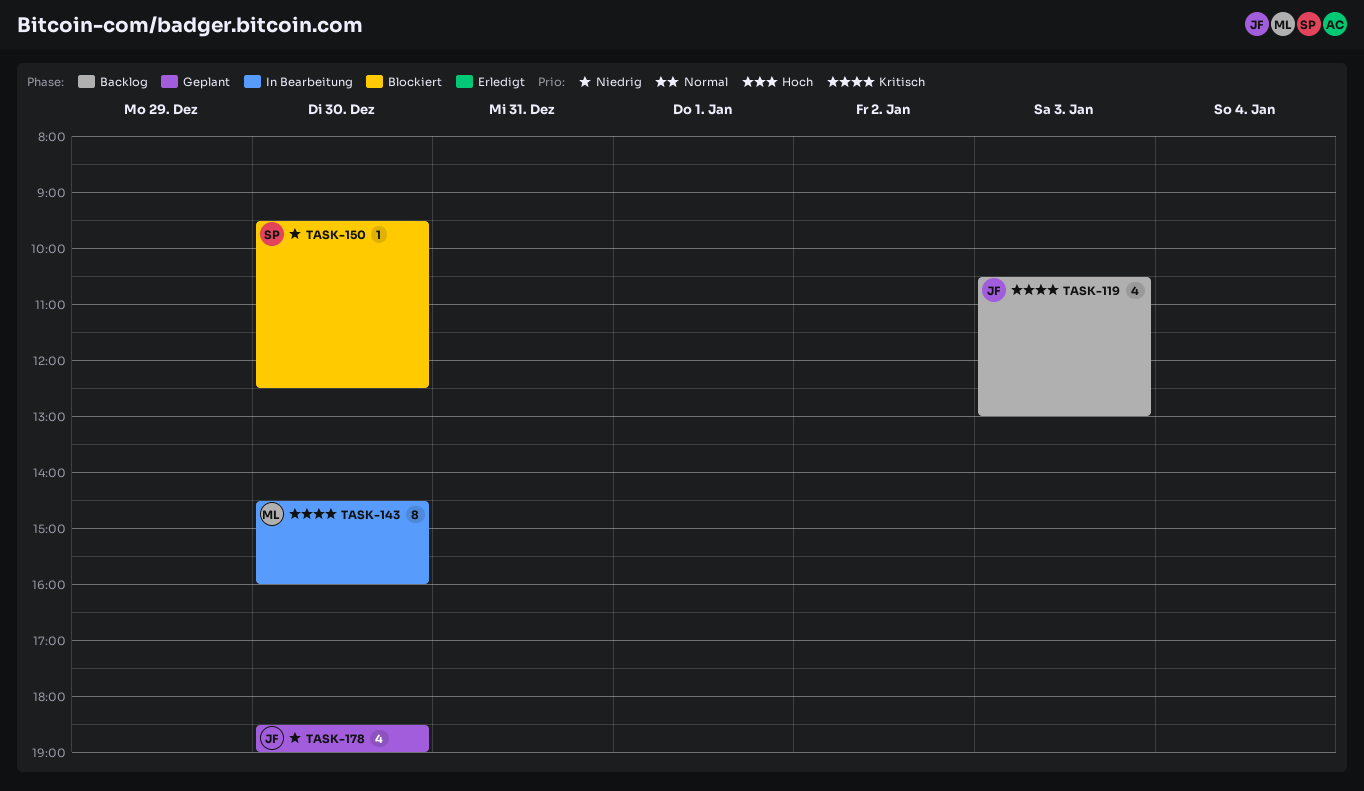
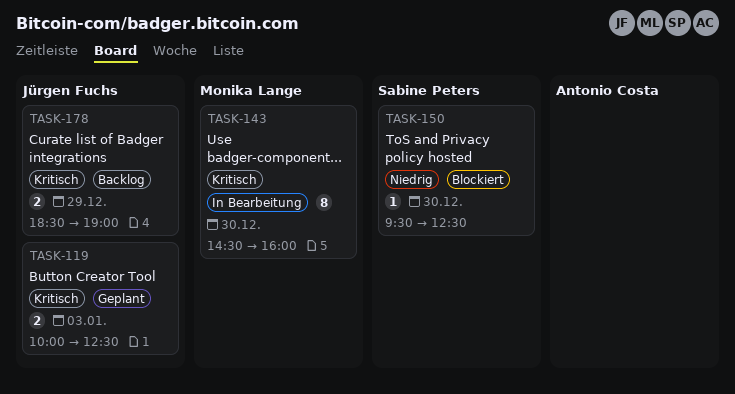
TASK-119, status: Backlog -> Geplant
TASK-119, estimate: 4 -> 2
TASK-119, begins: 10:30 -> 10:00
TASK-119, ends: 13:00 -> 12:30
TASK-178, status: Geplant -> Backlog
TASK-178, priority: Niedrig -> Kritisch
TASK-178, estimate: 4 -> 2
TASK-178, day: Dec 30 -> Dec 29

